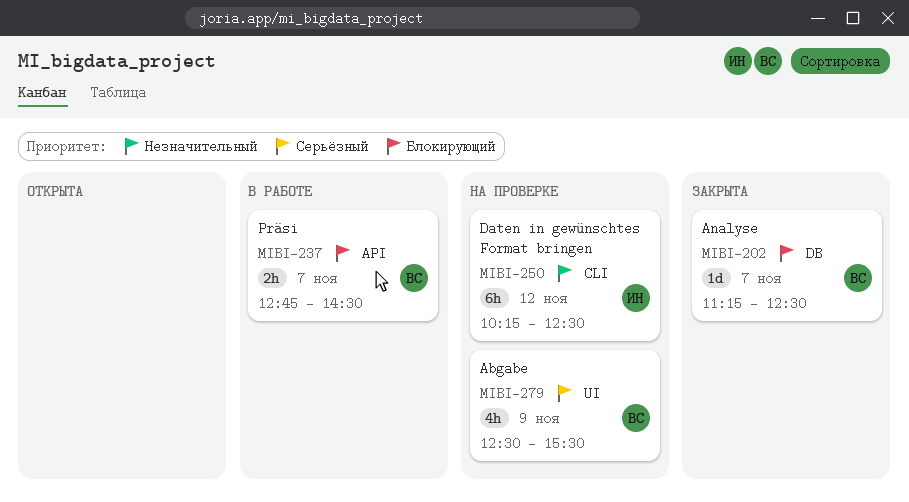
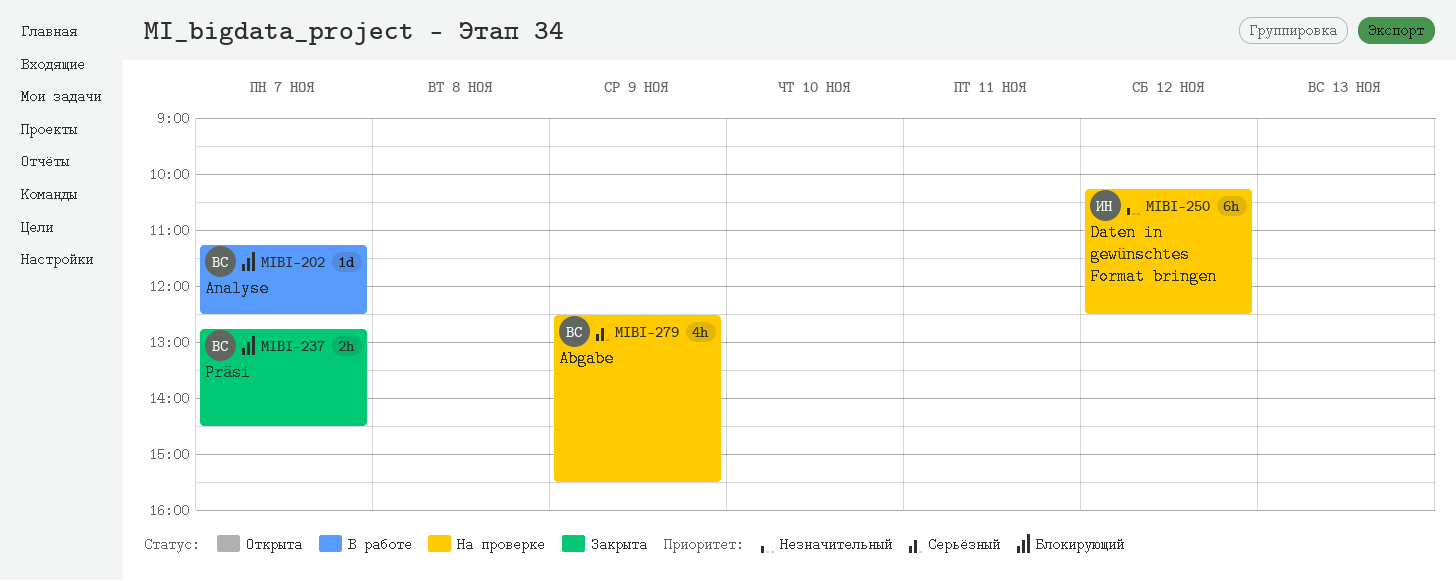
MIBI-202, status: Закрыта -> В работе
MIBI-237, status: В работе -> Закрыта

